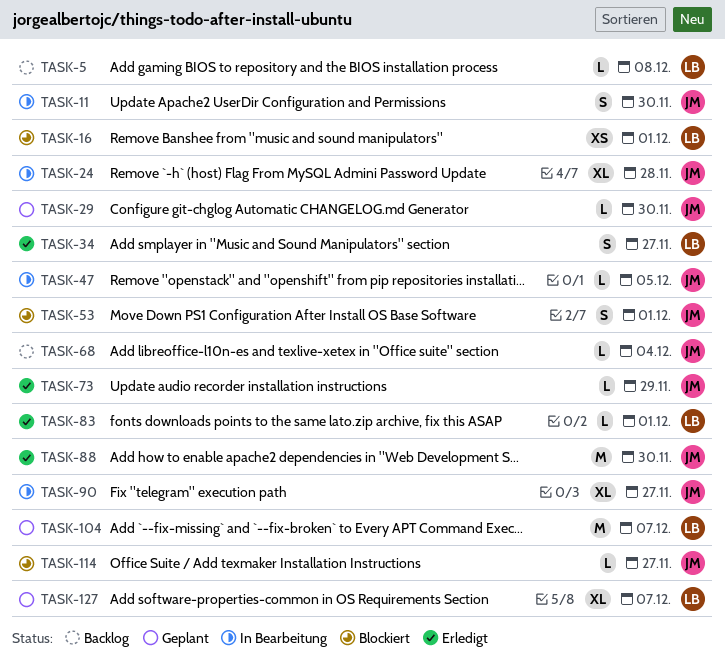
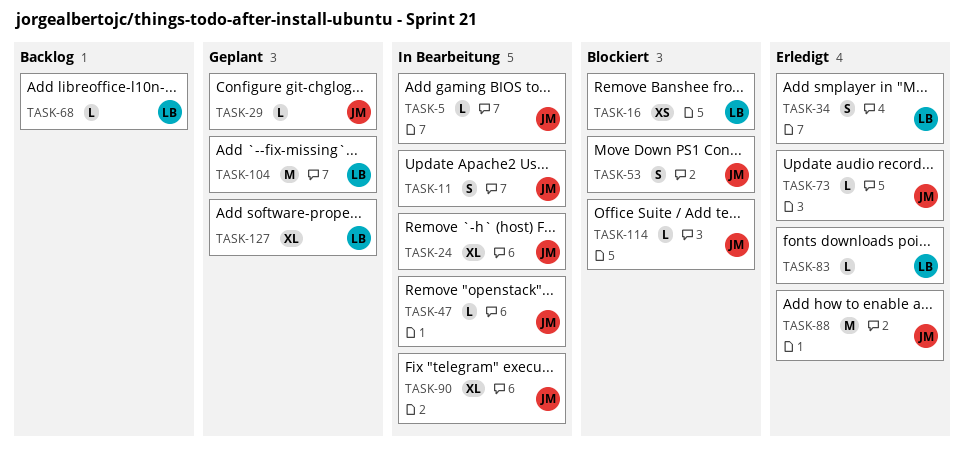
TASK-5, status: Backlog -> In Bearbeitung
TASK-5, owner: LB -> JM
TASK-68, owner: JM -> LB

